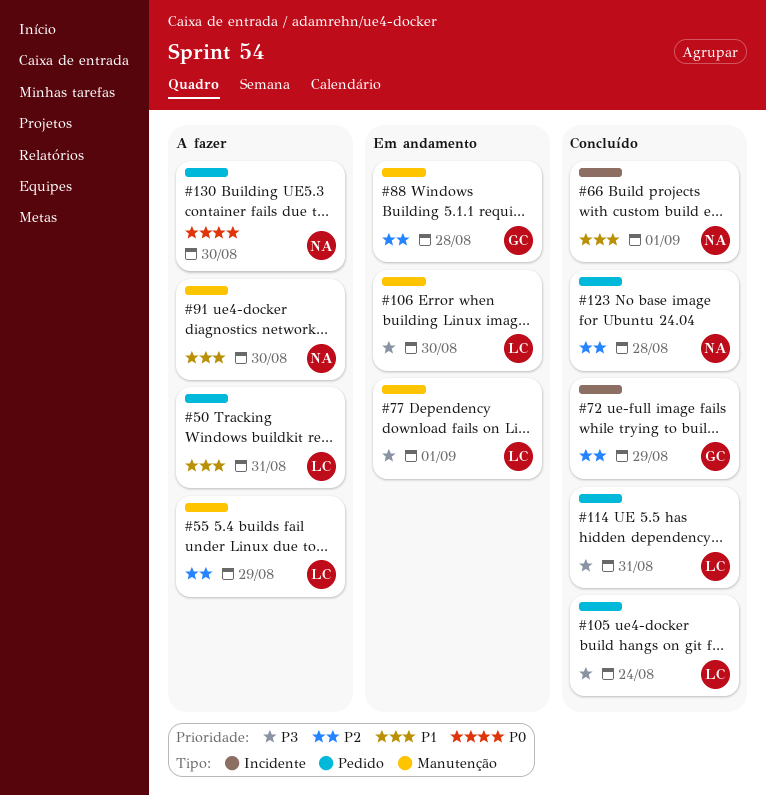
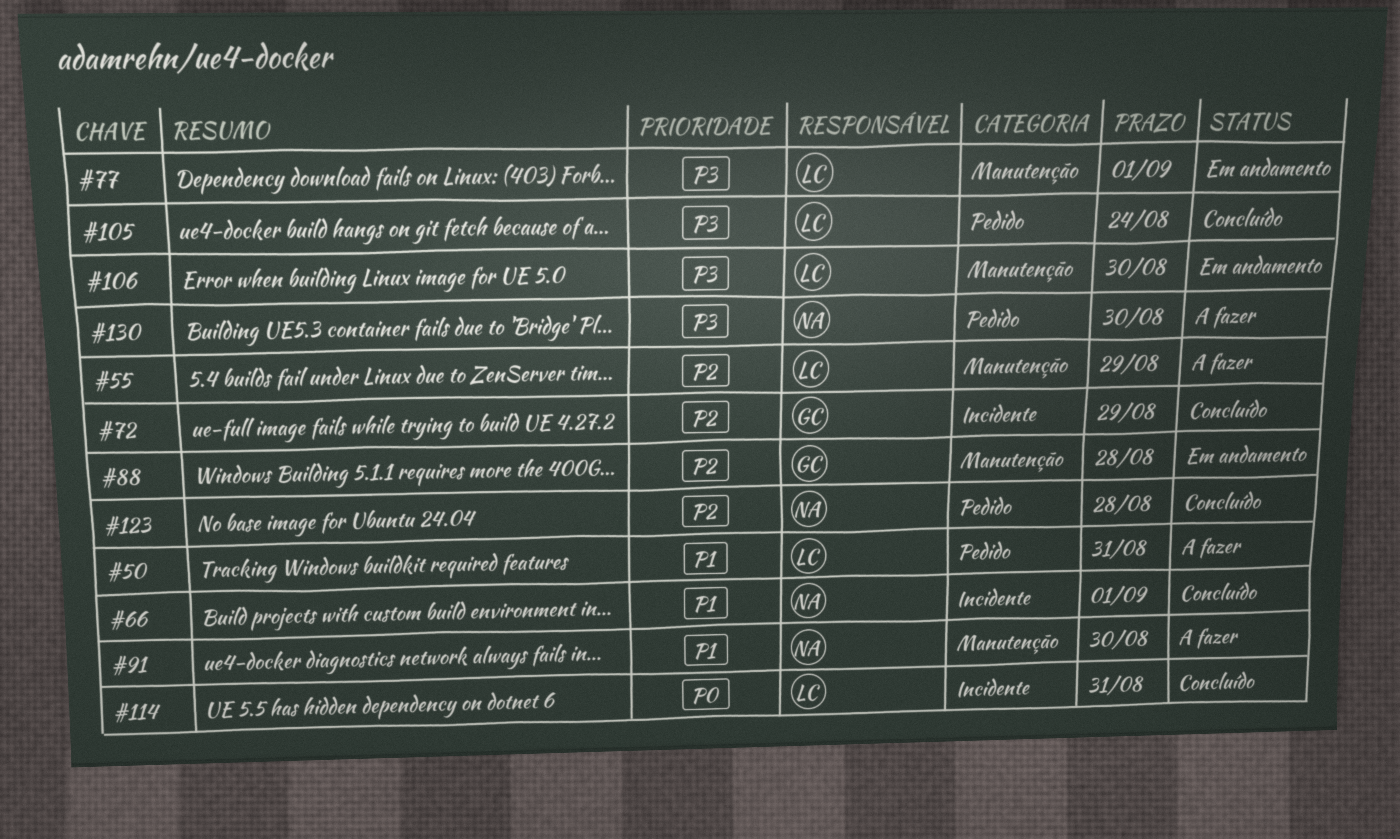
#114, priority: P3 -> P0
#114, label: Pedido -> Incidente
#130, priority: P0 -> P3

